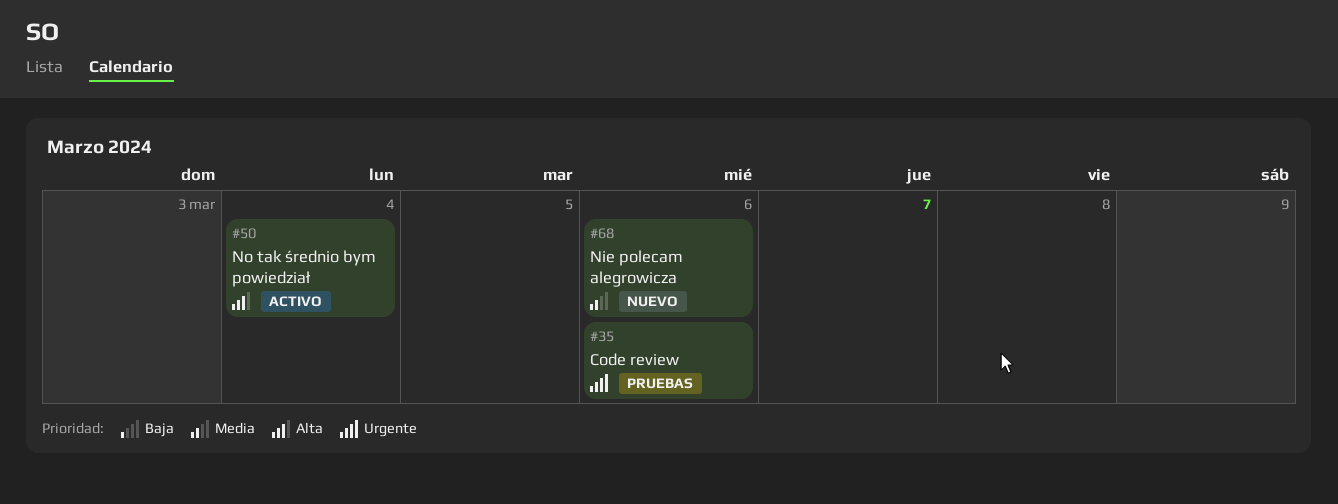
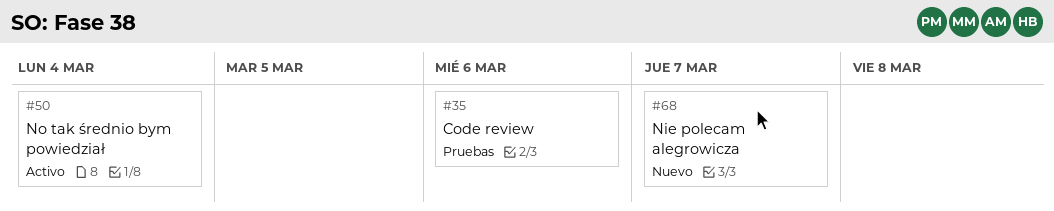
#68, due: Mar 6 -> Mar 7

